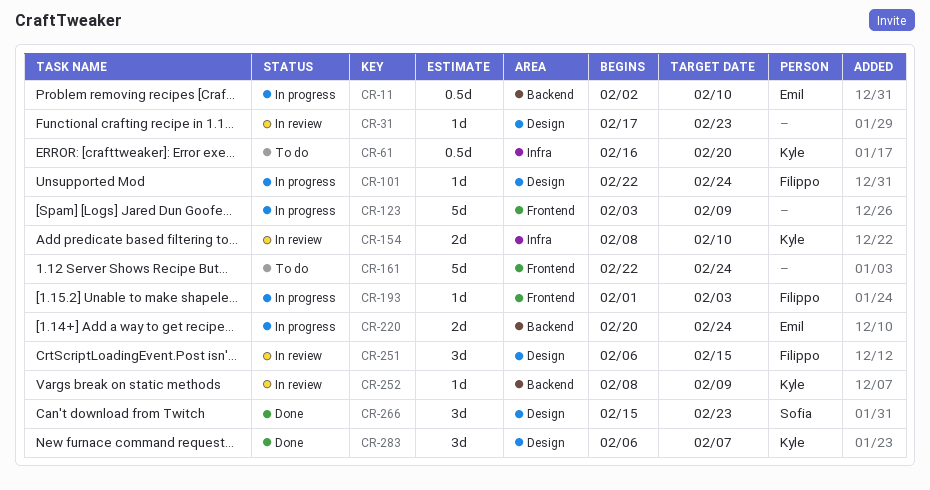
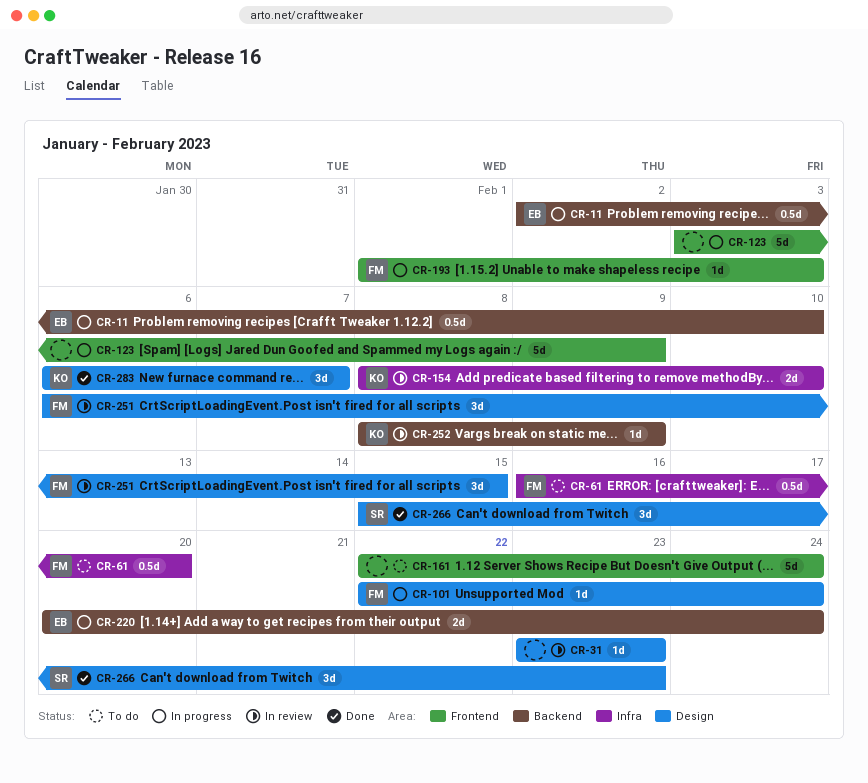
CR-31, start: Feb 17 -> Feb 23
CR-61, owner: Kyle -> Filippo

